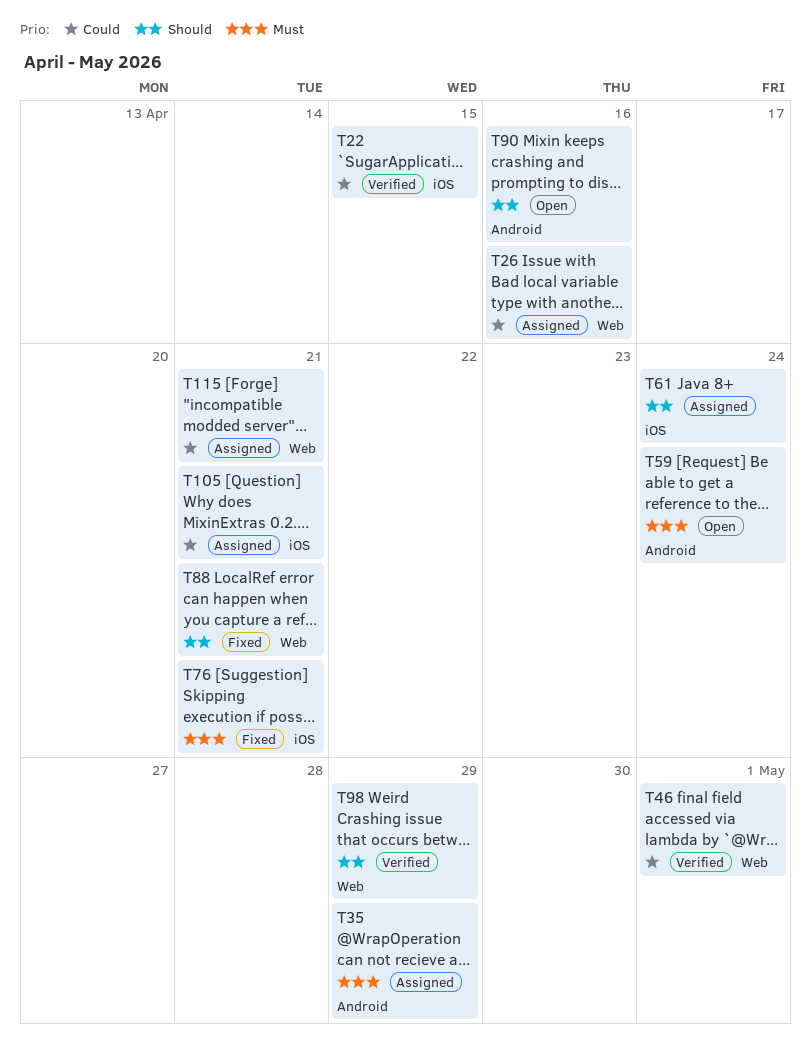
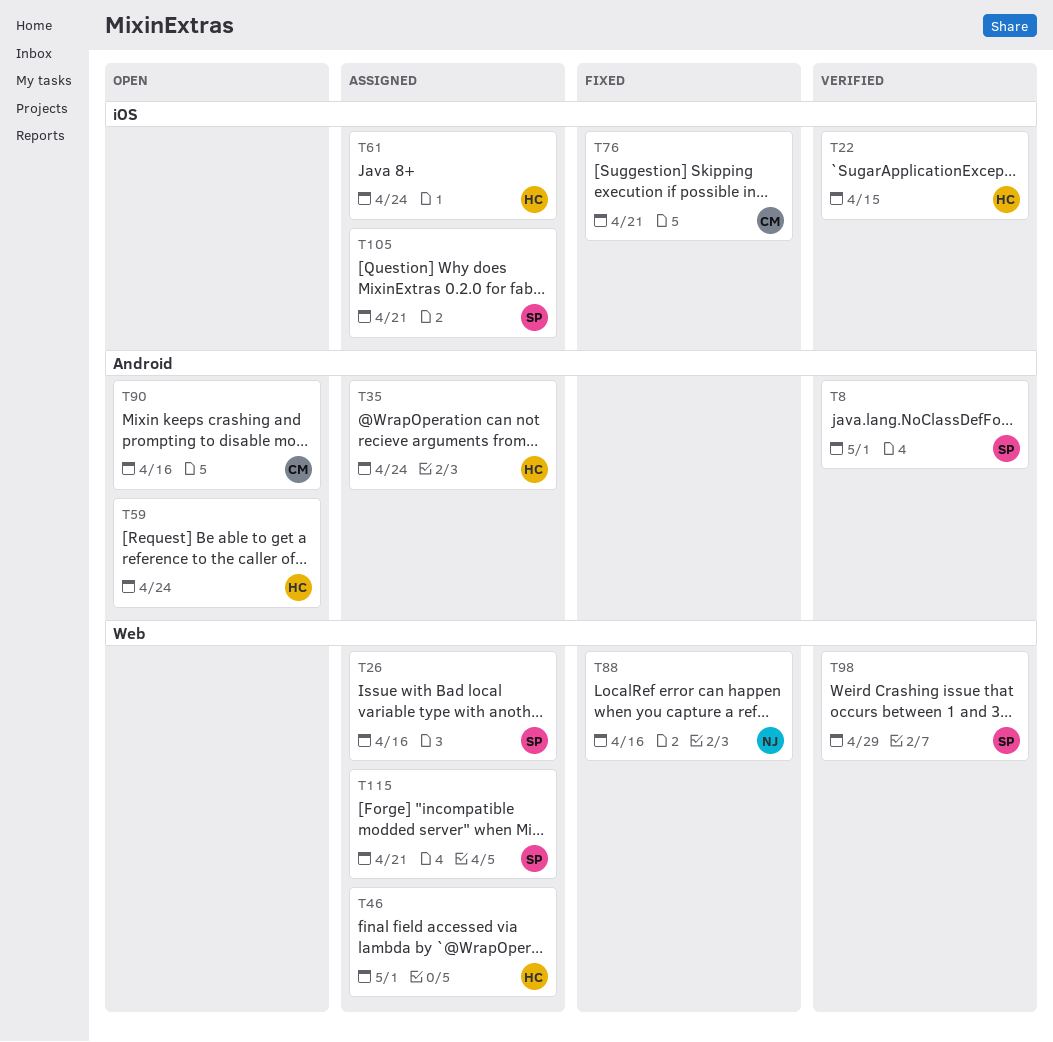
T8: none -> present
T35, due: Apr 29 -> Apr 24
T46, status: Verified -> Assigned
T88, due: Apr 21 -> Apr 16

